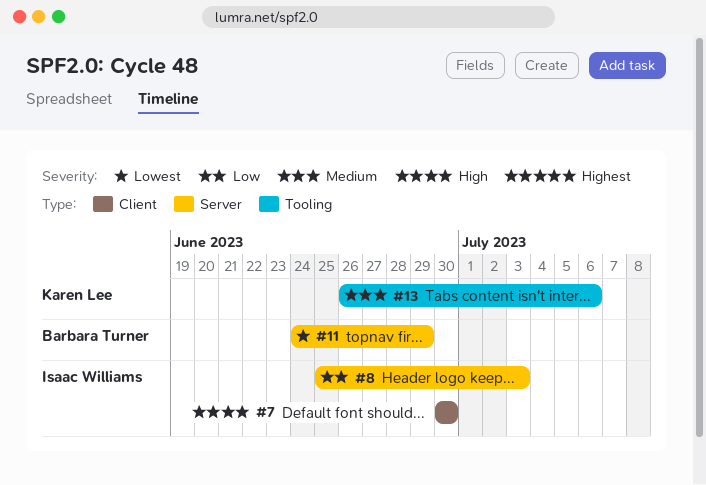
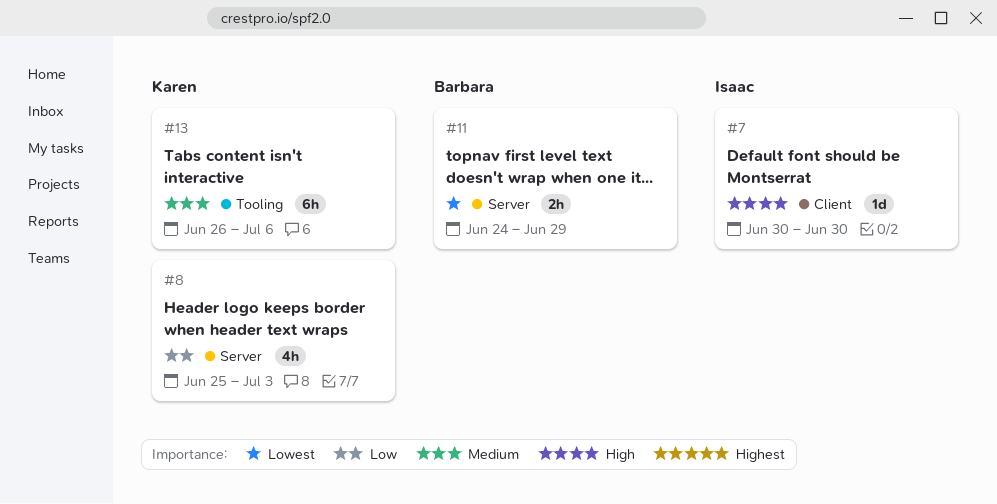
#8, owner: Isaac Williams -> Karen Lee

